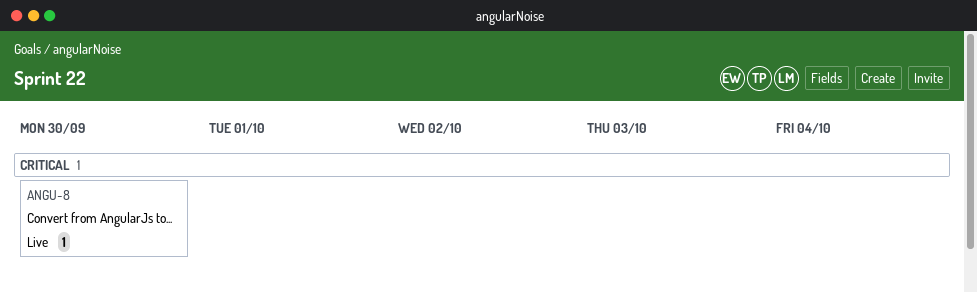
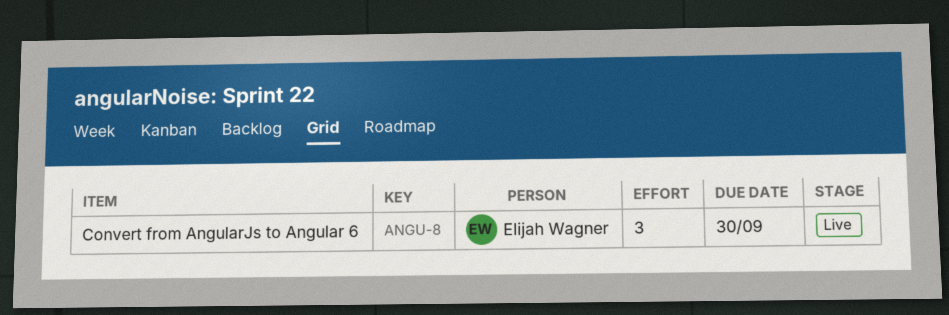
ANGU-8, estimate: 1 -> 3

